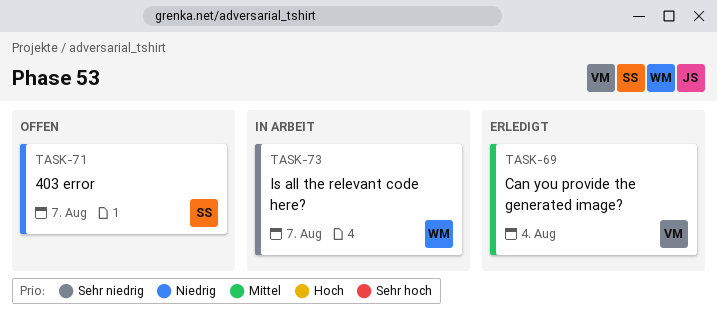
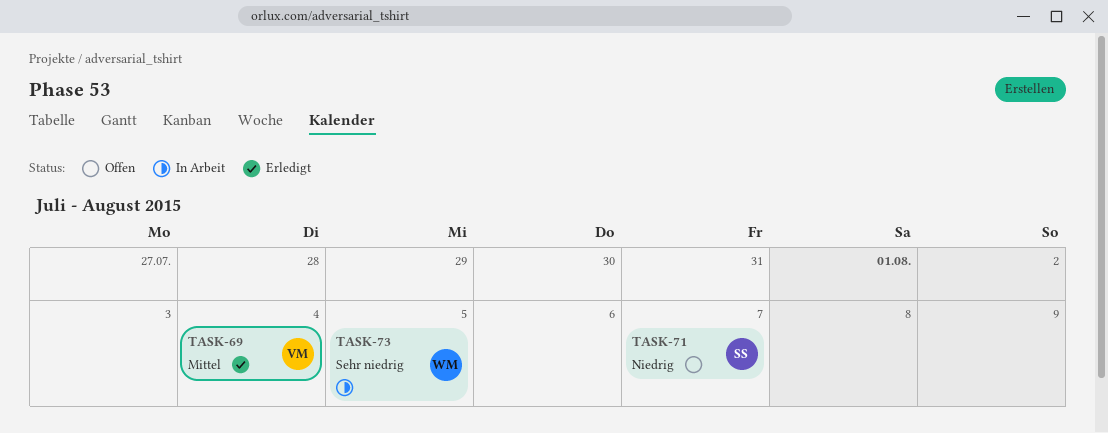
TASK-73, due: Aug 7 -> Aug 5

